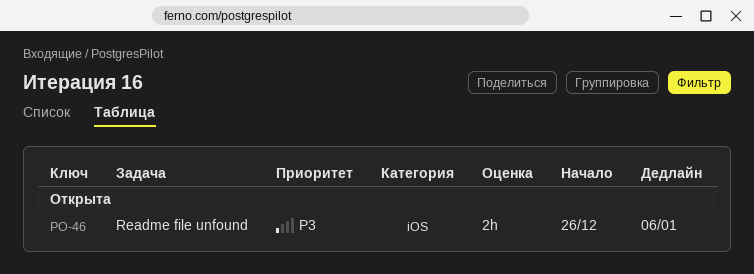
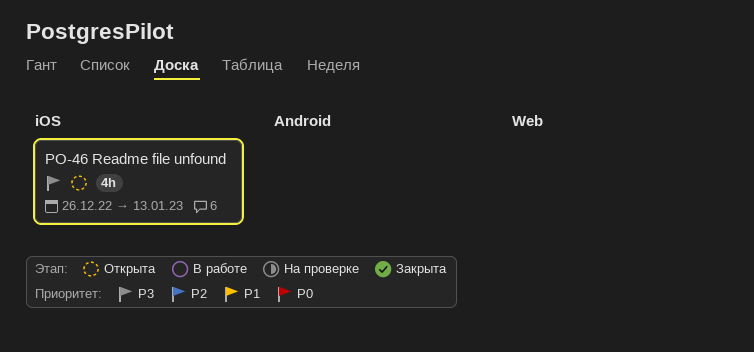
PO-46, estimate: 2h -> 4h
PO-46, due: Jan 6 -> Jan 13

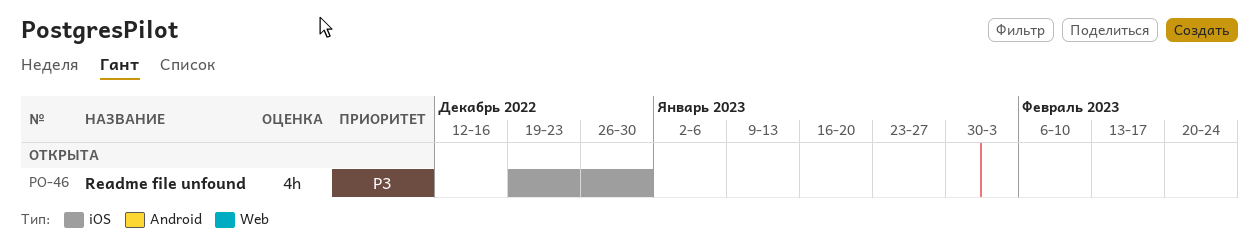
PO-46, start: Dec 26 -> Dec 19
PO-46, due: Jan 13 -> Dec 30

